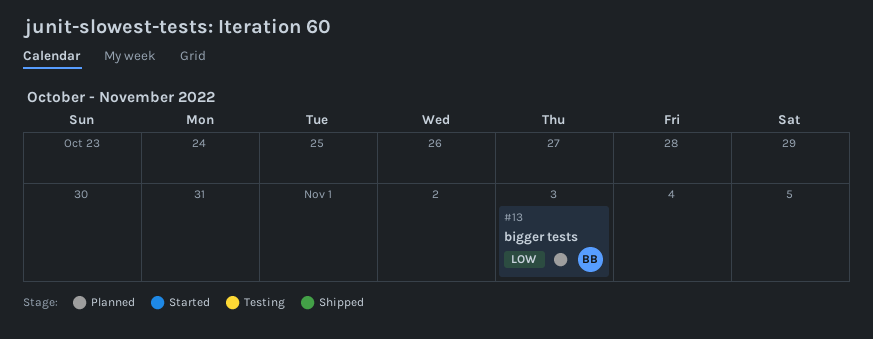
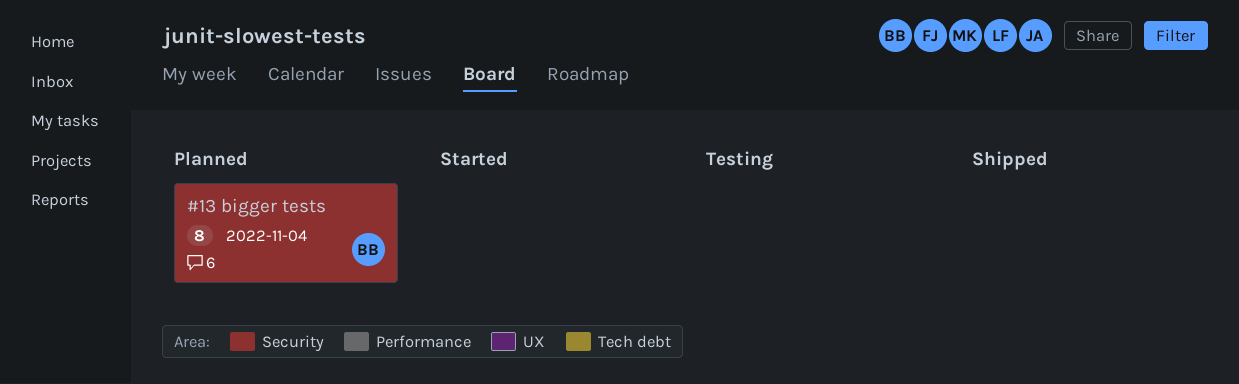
#13, due: Nov 3 -> Nov 4

